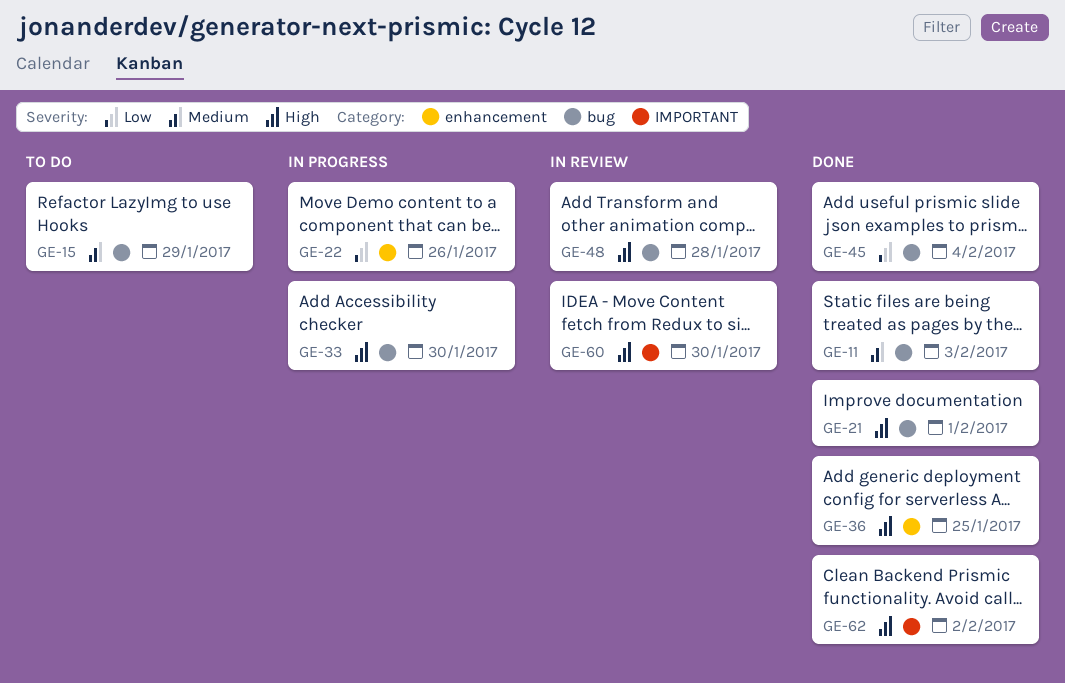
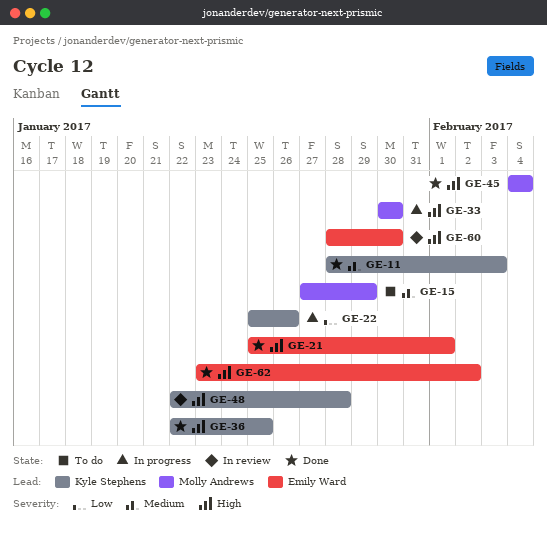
GE-45, priority: Low -> High

